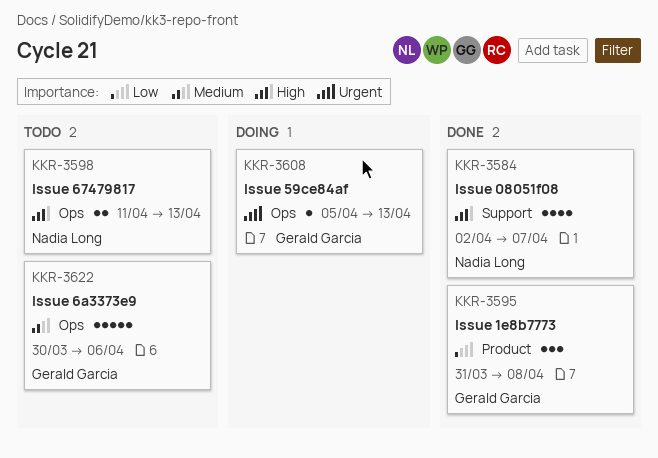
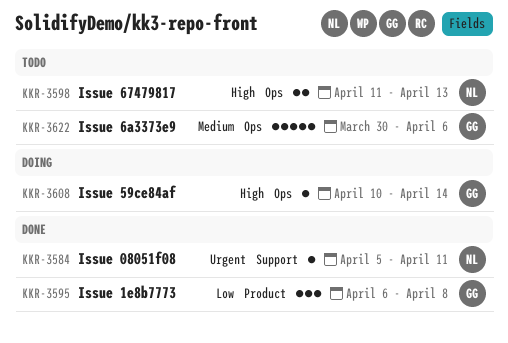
KKR-3584, priority: High -> Urgent
KKR-3584, estimate: 4 -> 1
KKR-3584, start: Apr 2 -> Apr 5
KKR-3584, due: Apr 7 -> Apr 11
KKR-3595, start: Mar 31 -> Apr 6
KKR-3608, priority: Urgent -> High
KKR-3608, start: Apr 5 -> Apr 10
KKR-3608, due: Apr 13 -> Apr 14

